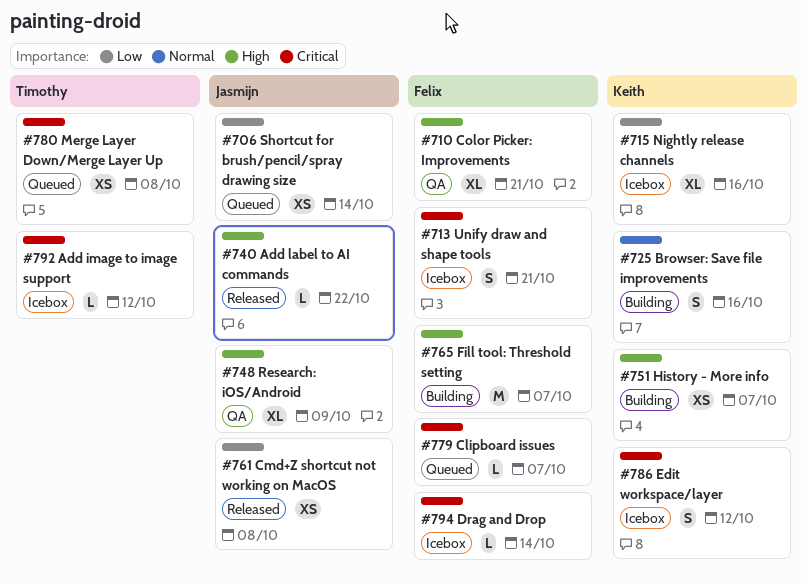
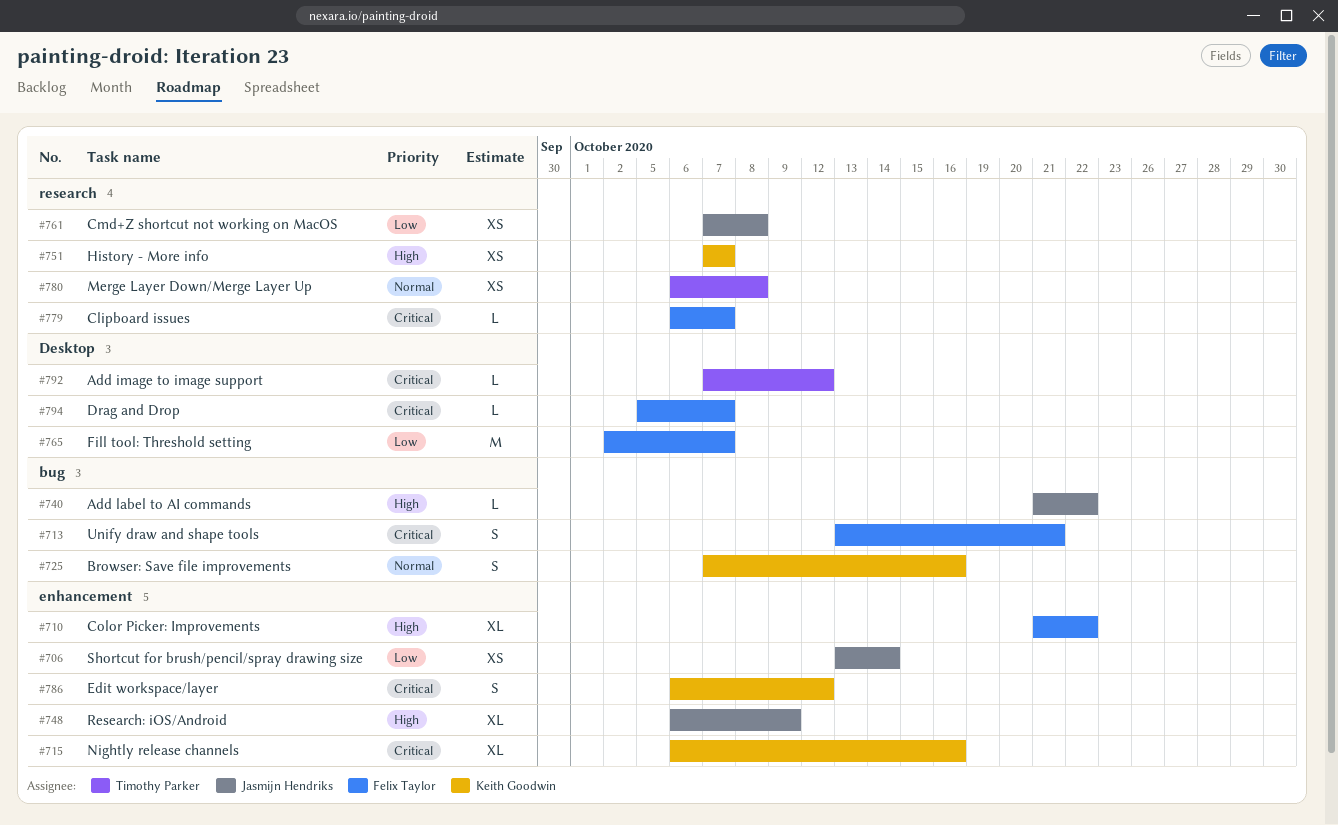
#710, due: Oct 21 -> Oct 22
#715, priority: Low -> Critical
#765, priority: High -> Low
#780, priority: Critical -> Normal
#794, due: Oct 14 -> Oct 7

